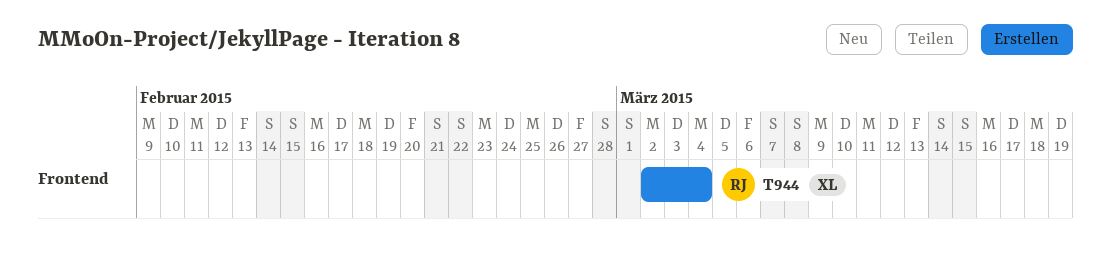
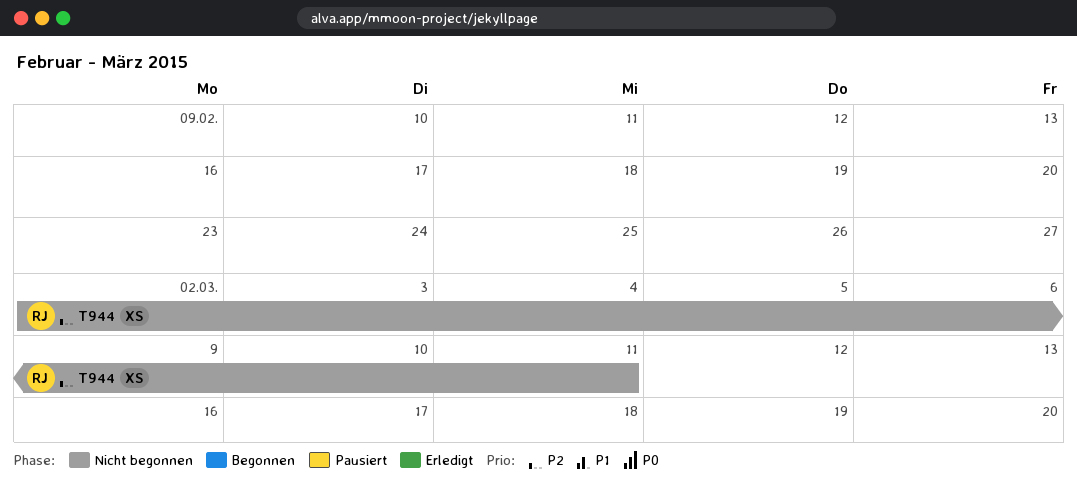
T944, estimate: XL -> XS
T944, due: Mar 4 -> Mar 11

